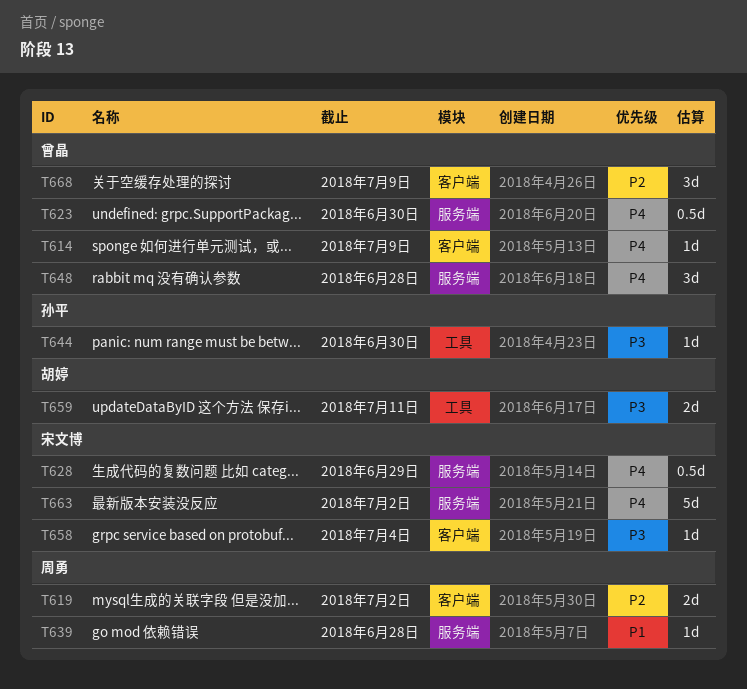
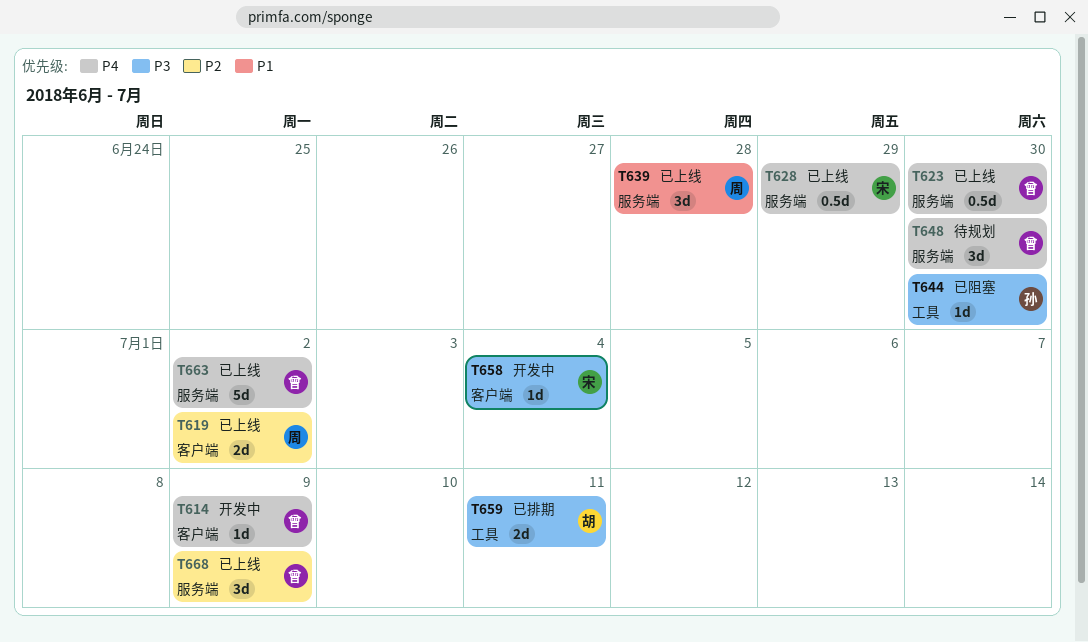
T639, estimate: 1d -> 3d
T648, due: Jun 28 -> Jun 30
T663, owner: 宋文博 -> 曾晶
T668, label: 客户端 -> 服务端

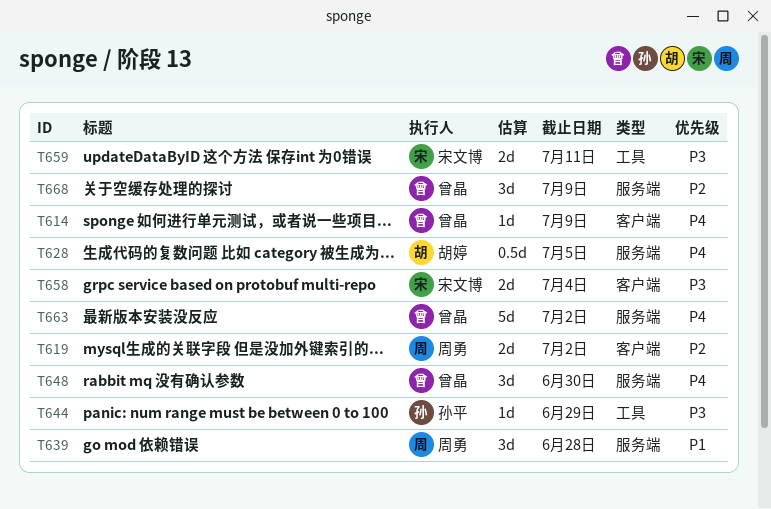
T623: present -> none
T628, owner: 宋文博 -> 胡婷
T628, due: Jun 29 -> Jul 5
T644, due: Jun 30 -> Jun 29
T658, estimate: 1d -> 2d
T659, owner: 胡婷 -> 宋文博

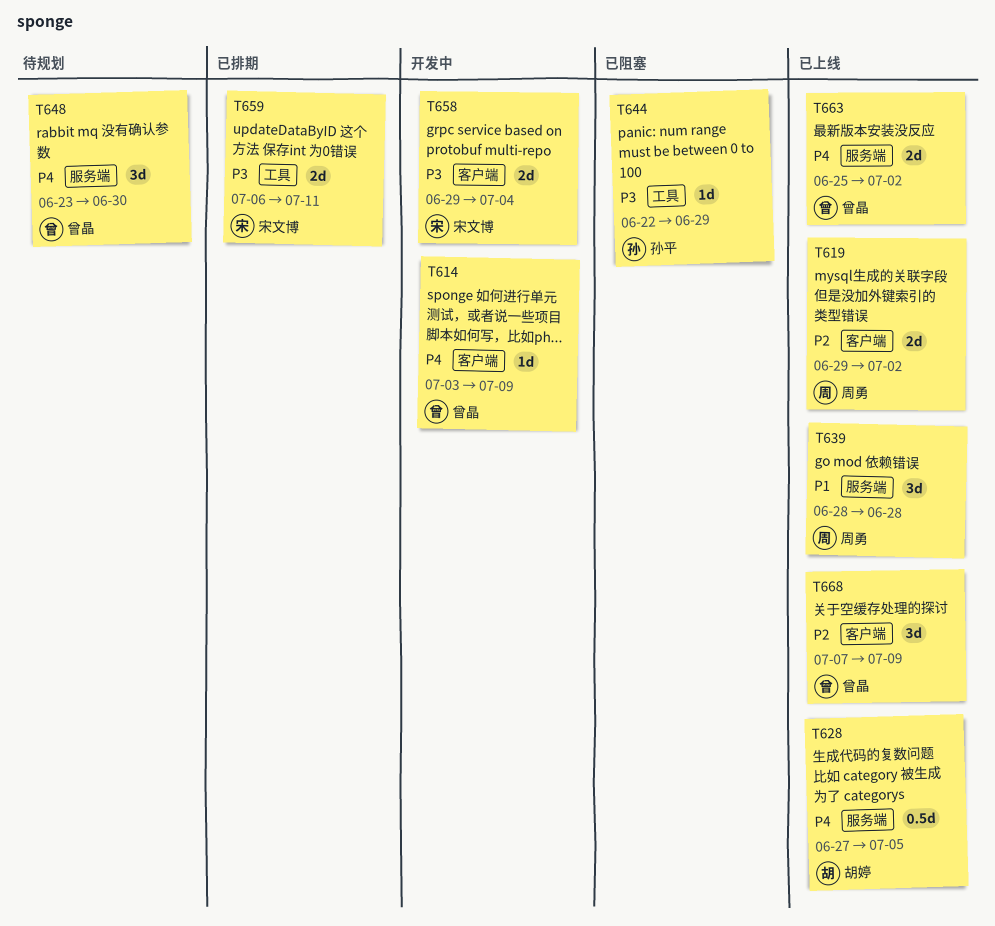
T663, estimate: 5d -> 2d
T668, label: 服务端 -> 客户端

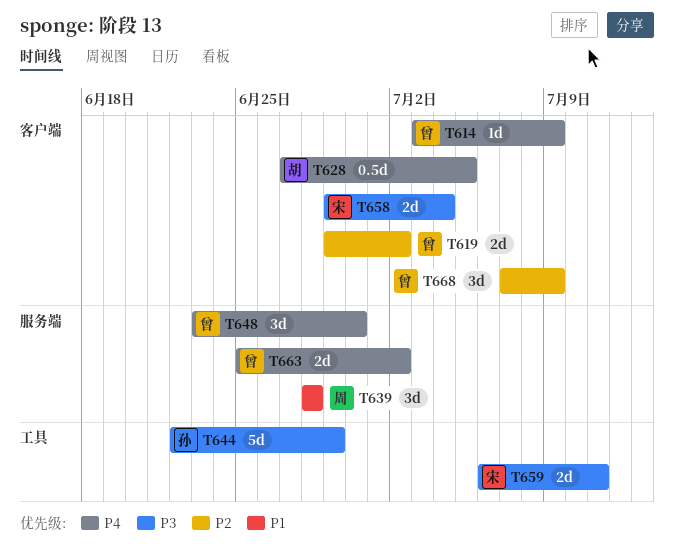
T619, owner: 周勇 -> 曾晶
T628, label: 服务端 -> 客户端
T644, estimate: 1d -> 5d

